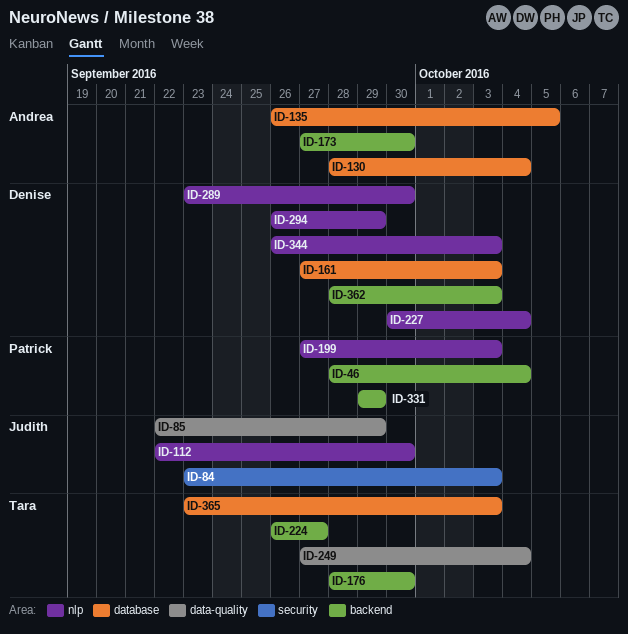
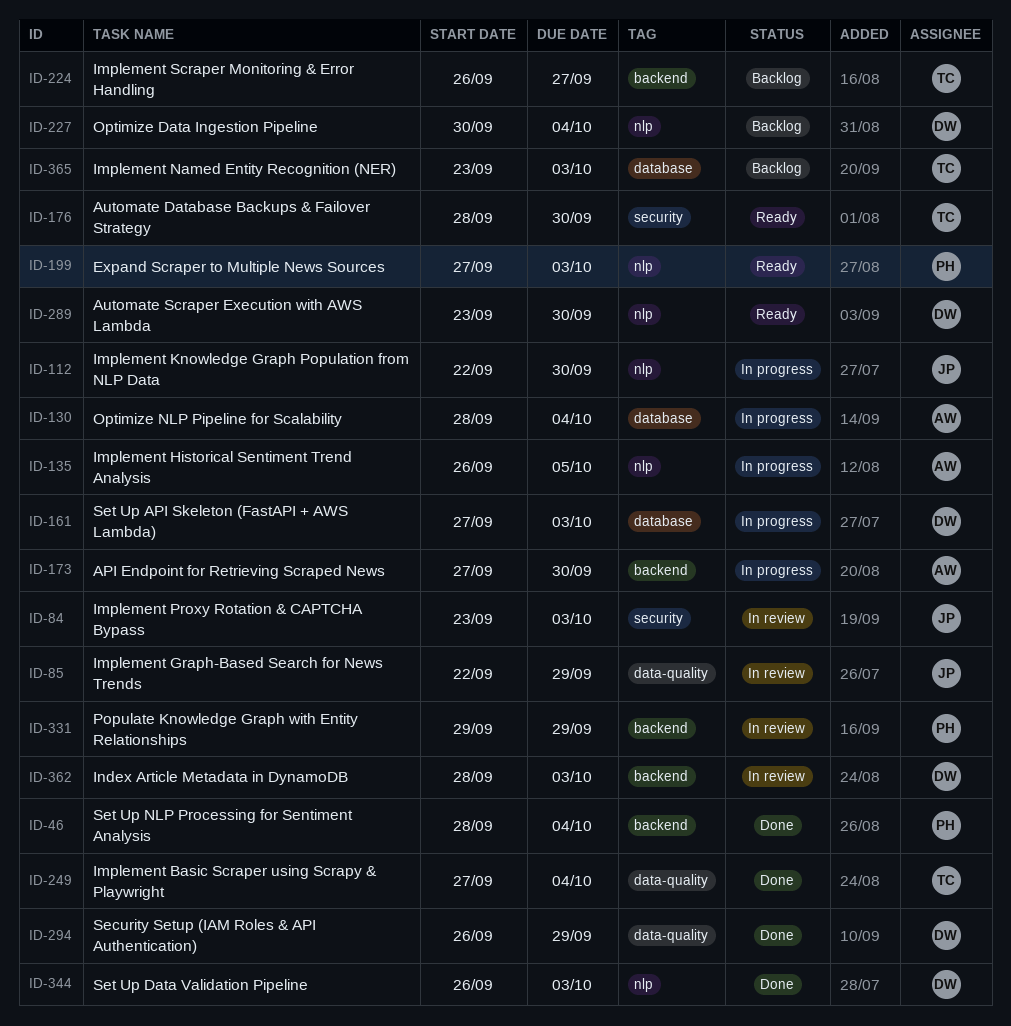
ID-135, label: database -> nlp
ID-176, label: backend -> security
ID-294, label: nlp -> data-quality

